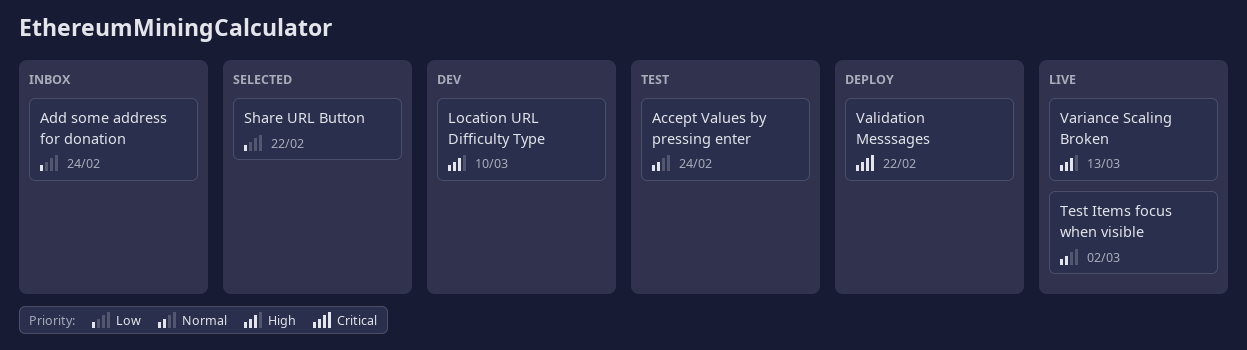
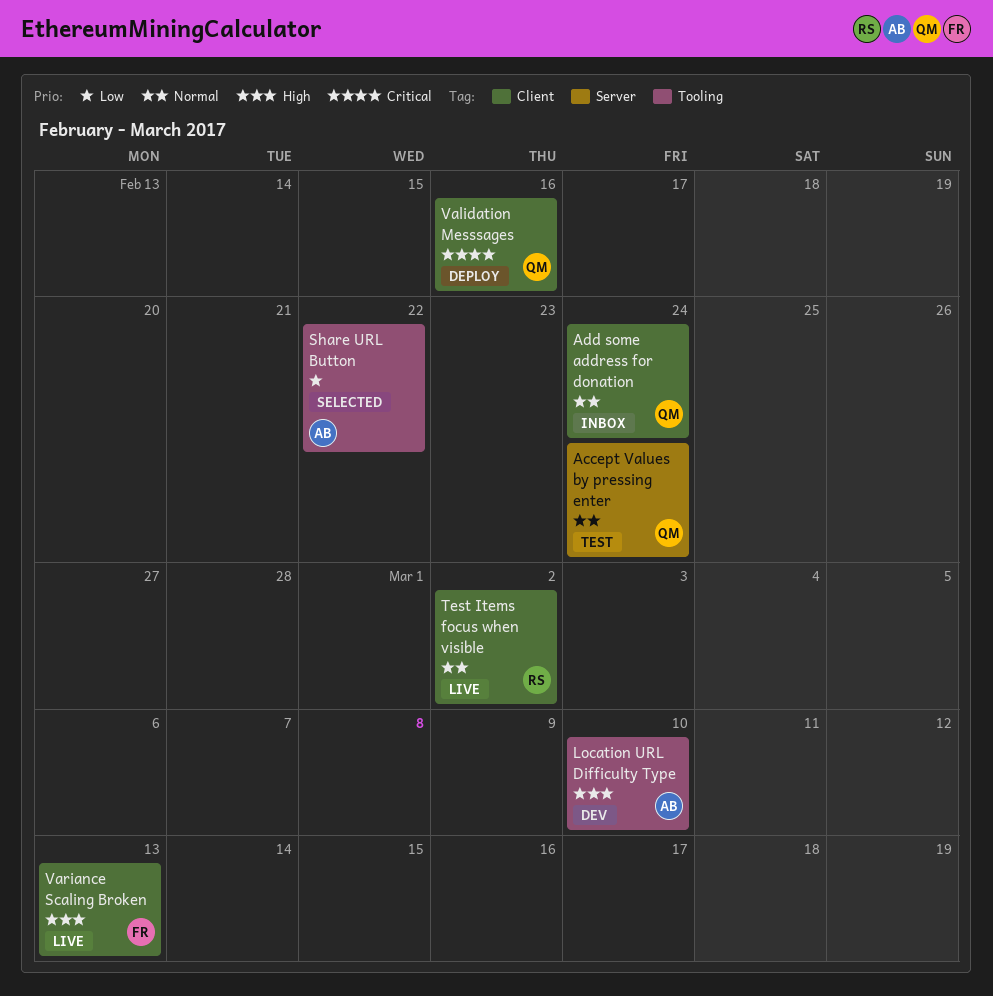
Add some address for donation, priority: Low -> Normal
Validation Messsages, due: Feb 22 -> Feb 16

